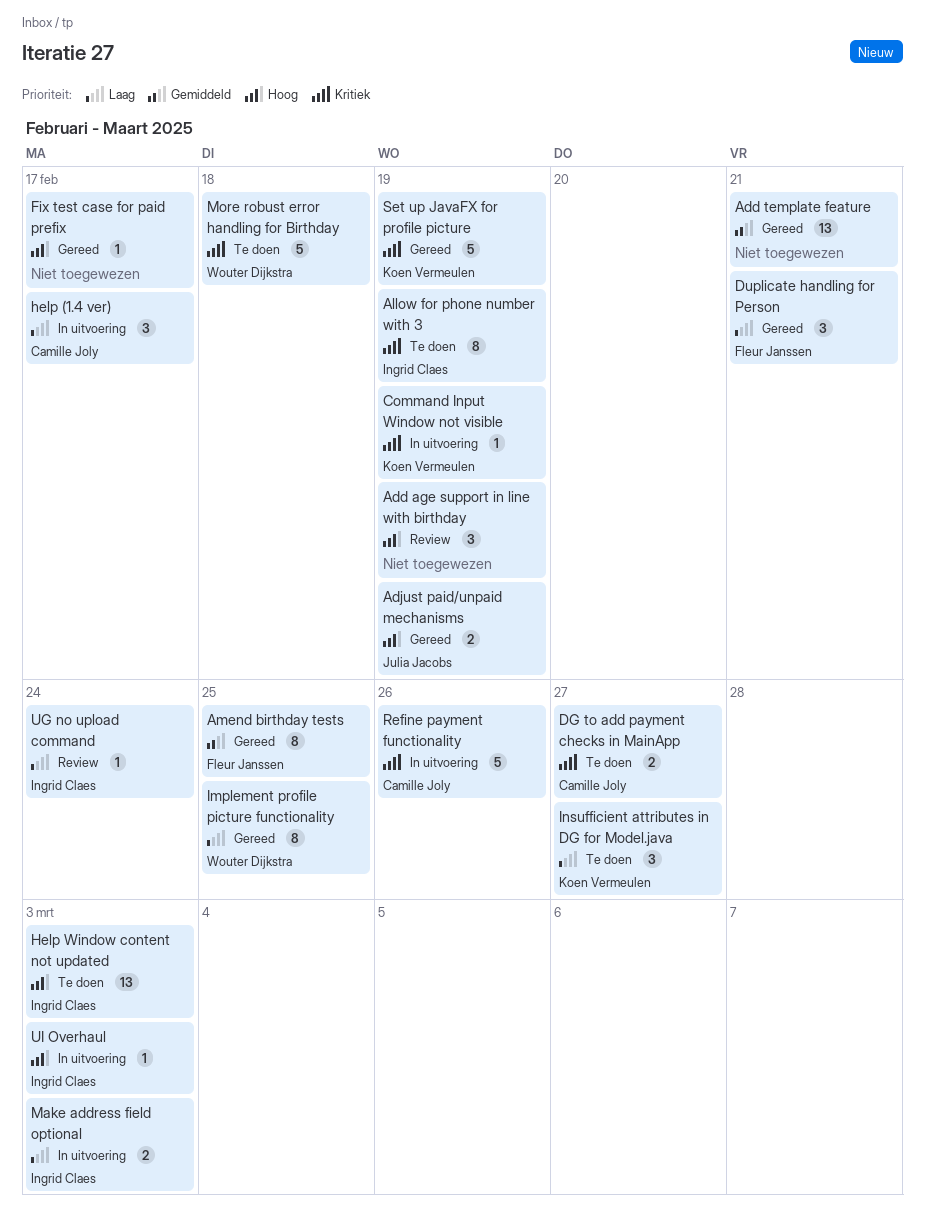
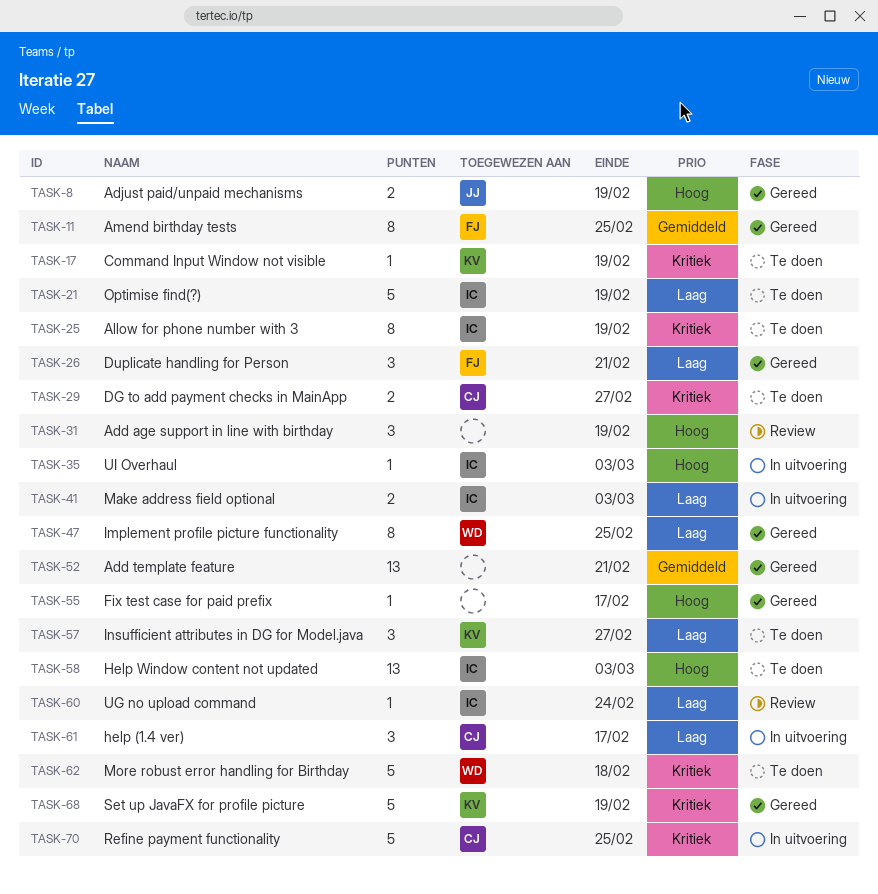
Command Input Window not visible, status: In uitvoering -> Te doen
Optimise find(?): none -> present
Refine payment functionality, due: Feb 26 -> Feb 25

